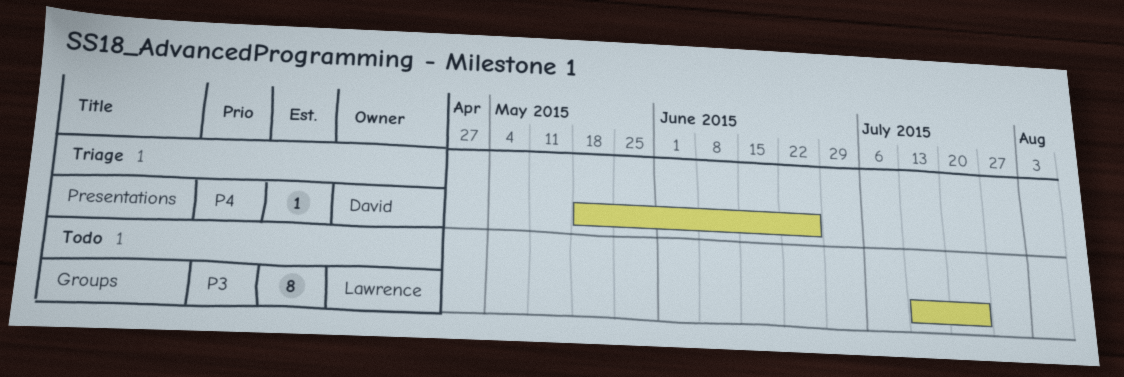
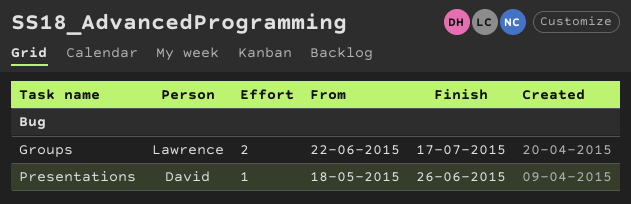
Groups, estimate: 8 -> 2
Groups, start: Jul 13 -> Jun 22
Groups, due: Jul 24 -> Jul 17

